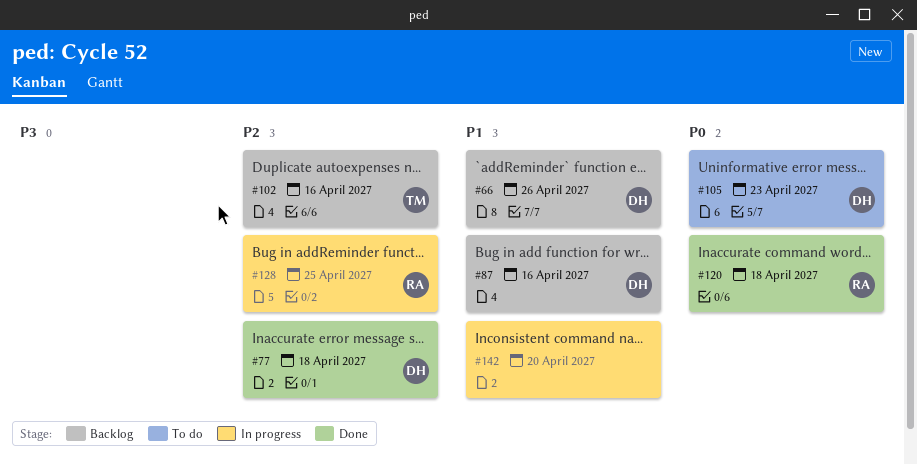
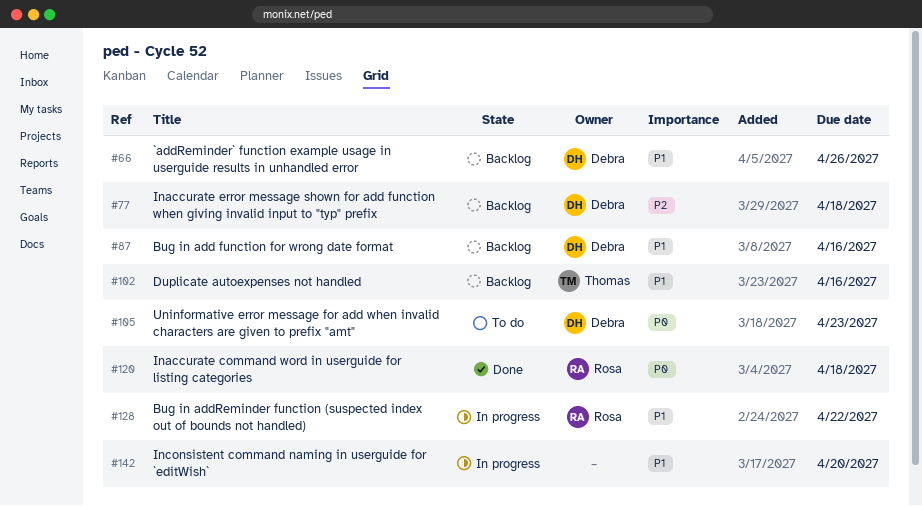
#77, status: Done -> Backlog
#102, priority: P2 -> P1
#128, priority: P2 -> P1
#128, due: Apr 25 -> Apr 22

